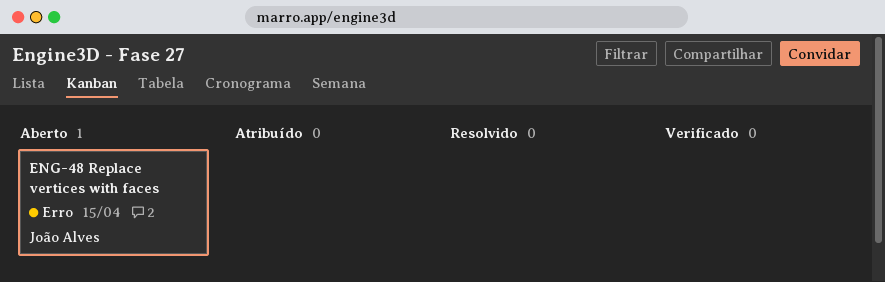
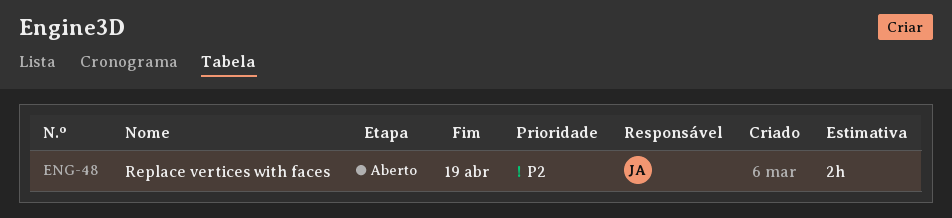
ENG-48, due: Apr 15 -> Apr 19

